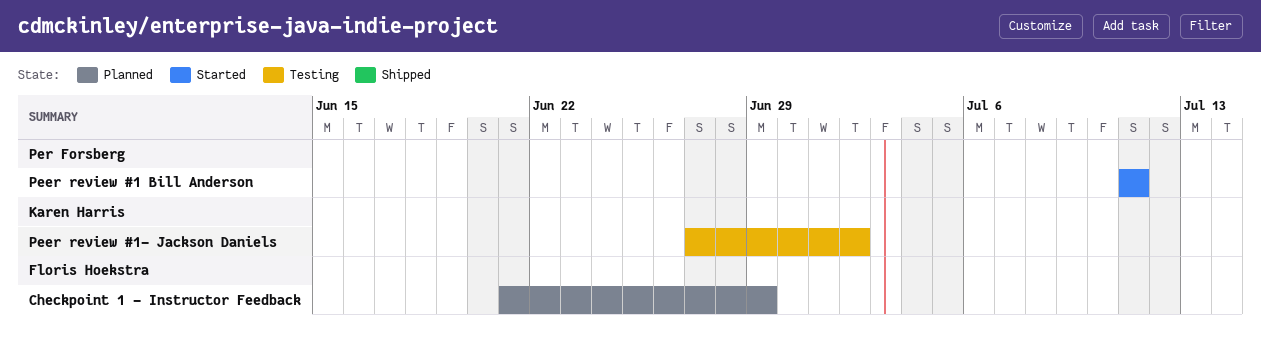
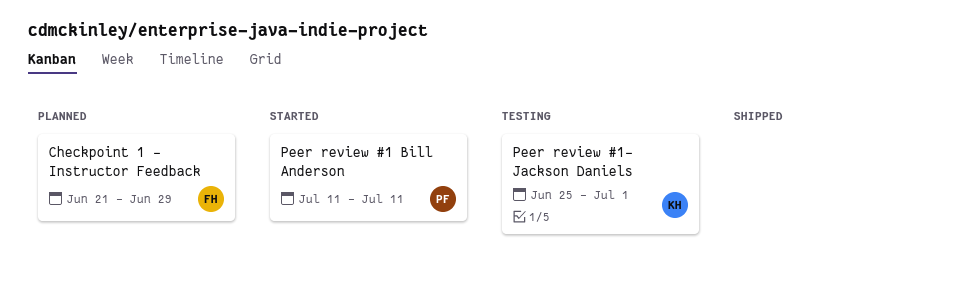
Peer review #1- Jackson Daniels, start: Jun 27 -> Jun 25
Peer review #1- Jackson Daniels, due: Jul 2 -> Jul 1

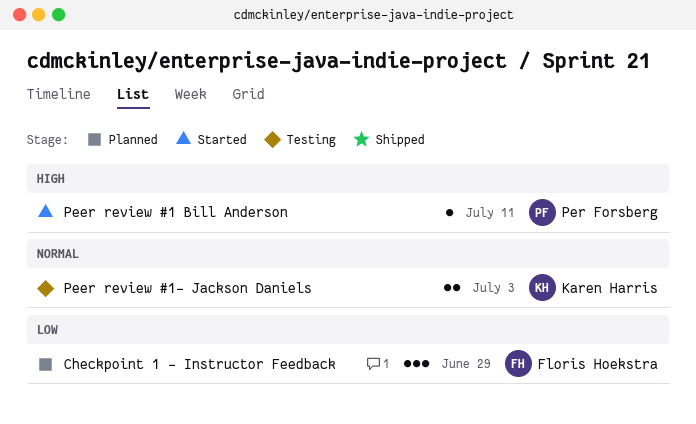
Peer review #1- Jackson Daniels, due: Jul 1 -> Jul 3

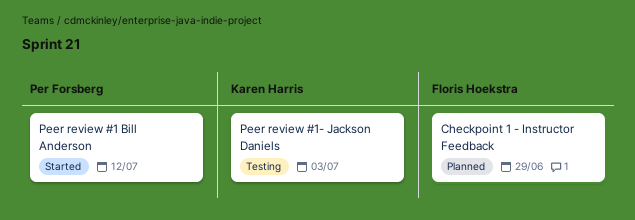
Peer review #1 Bill Anderson, due: Jul 11 -> Jul 12

